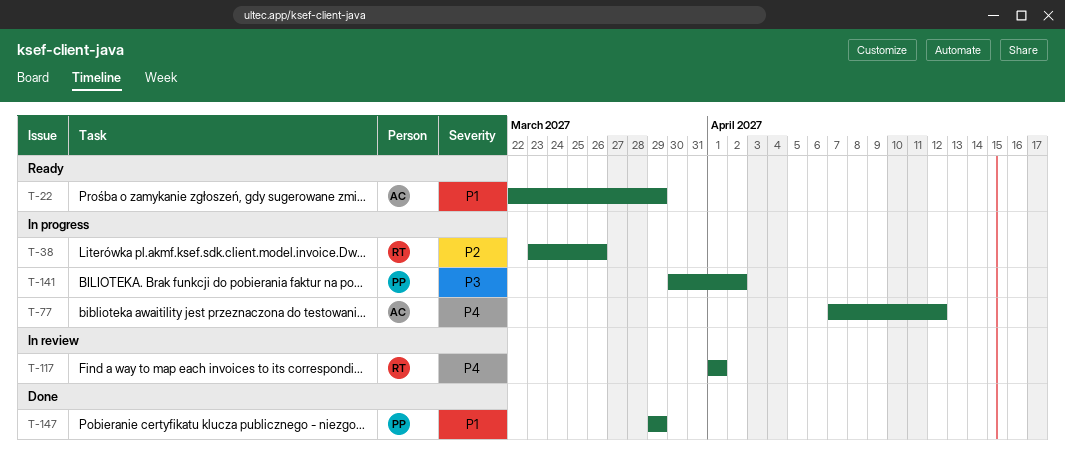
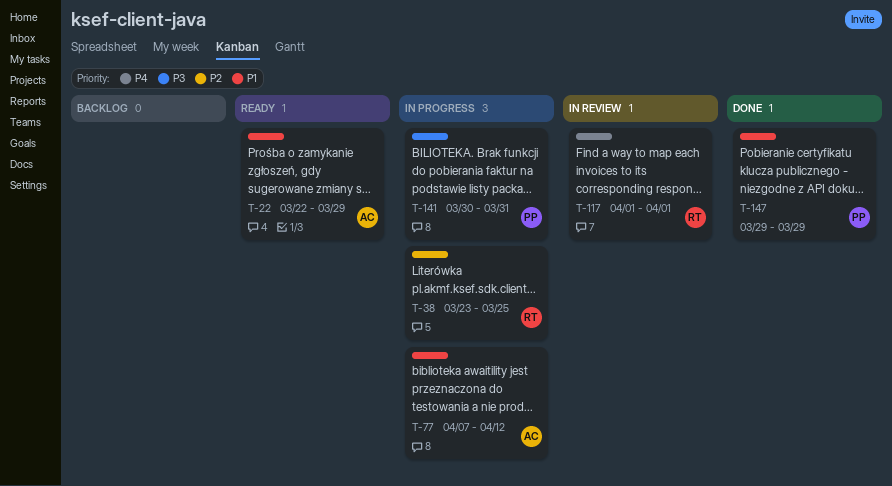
T-38, due: Mar 26 -> Mar 25
T-77, priority: P4 -> P1
T-141, due: Apr 2 -> Mar 31

